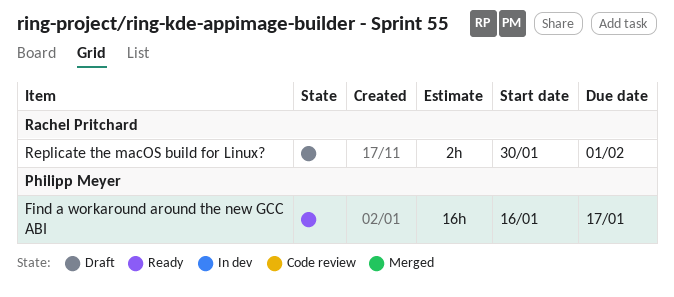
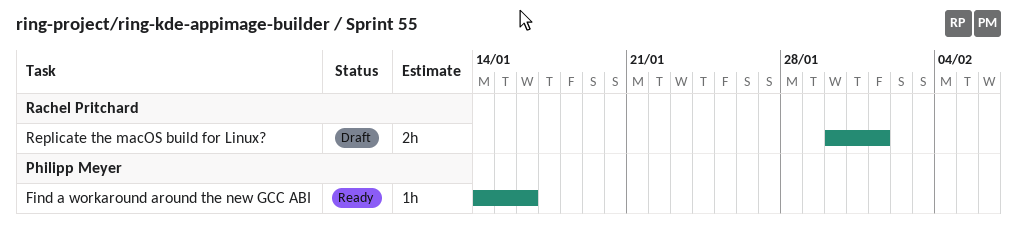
Find a workaround around the new GCC ABI, estimate: 16h -> 1h
Find a workaround around the new GCC ABI, start: Jan 16 -> Jan 14
Find a workaround around the new GCC ABI, due: Jan 17 -> Jan 16

